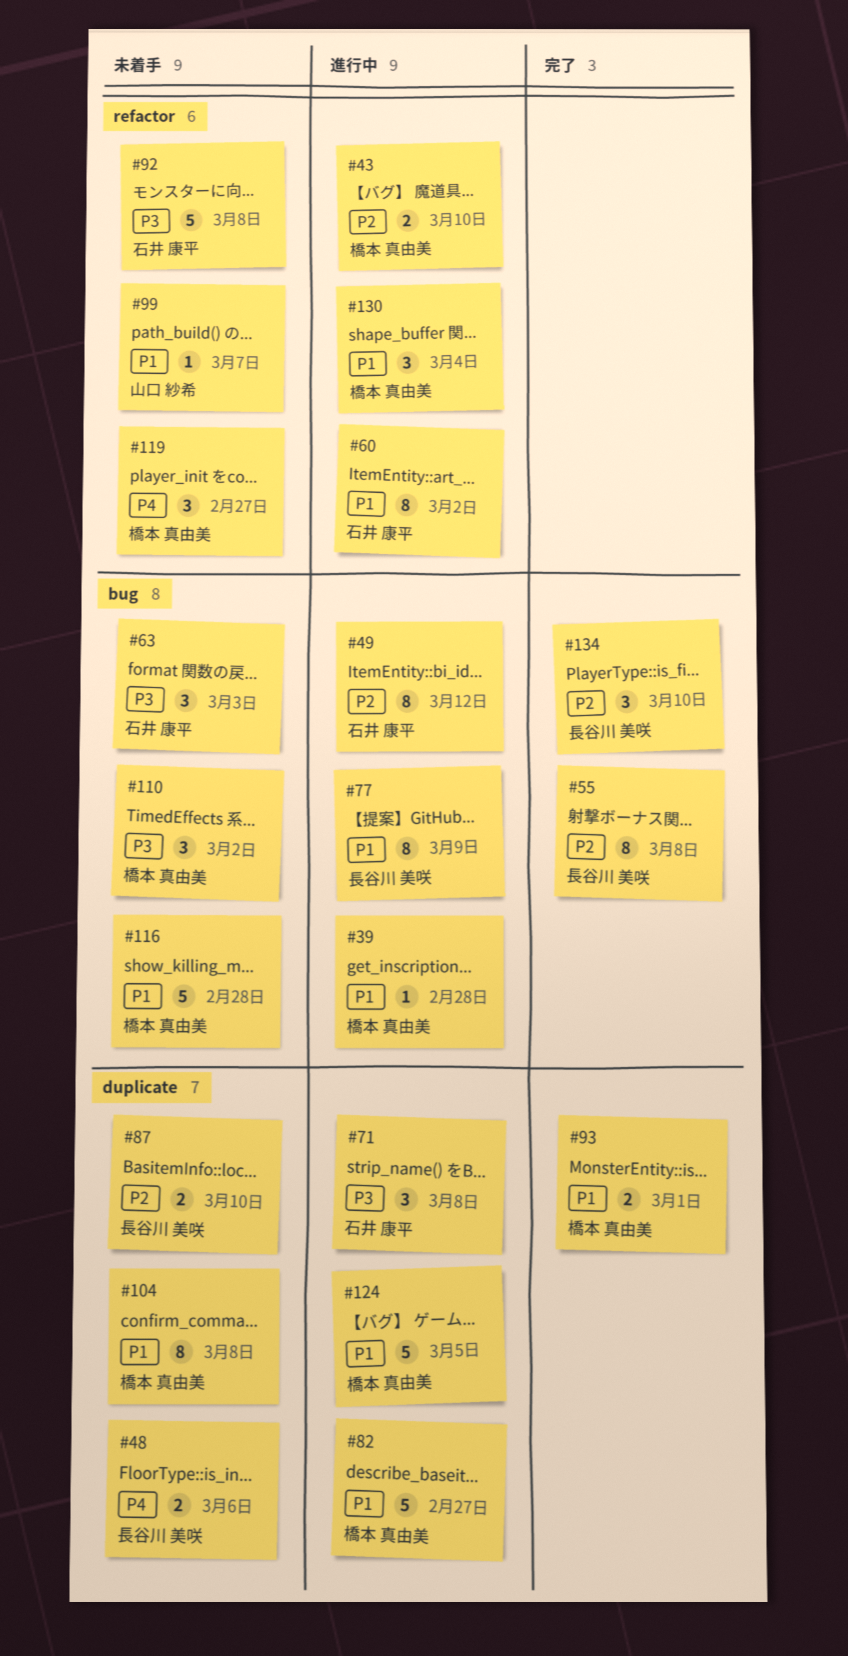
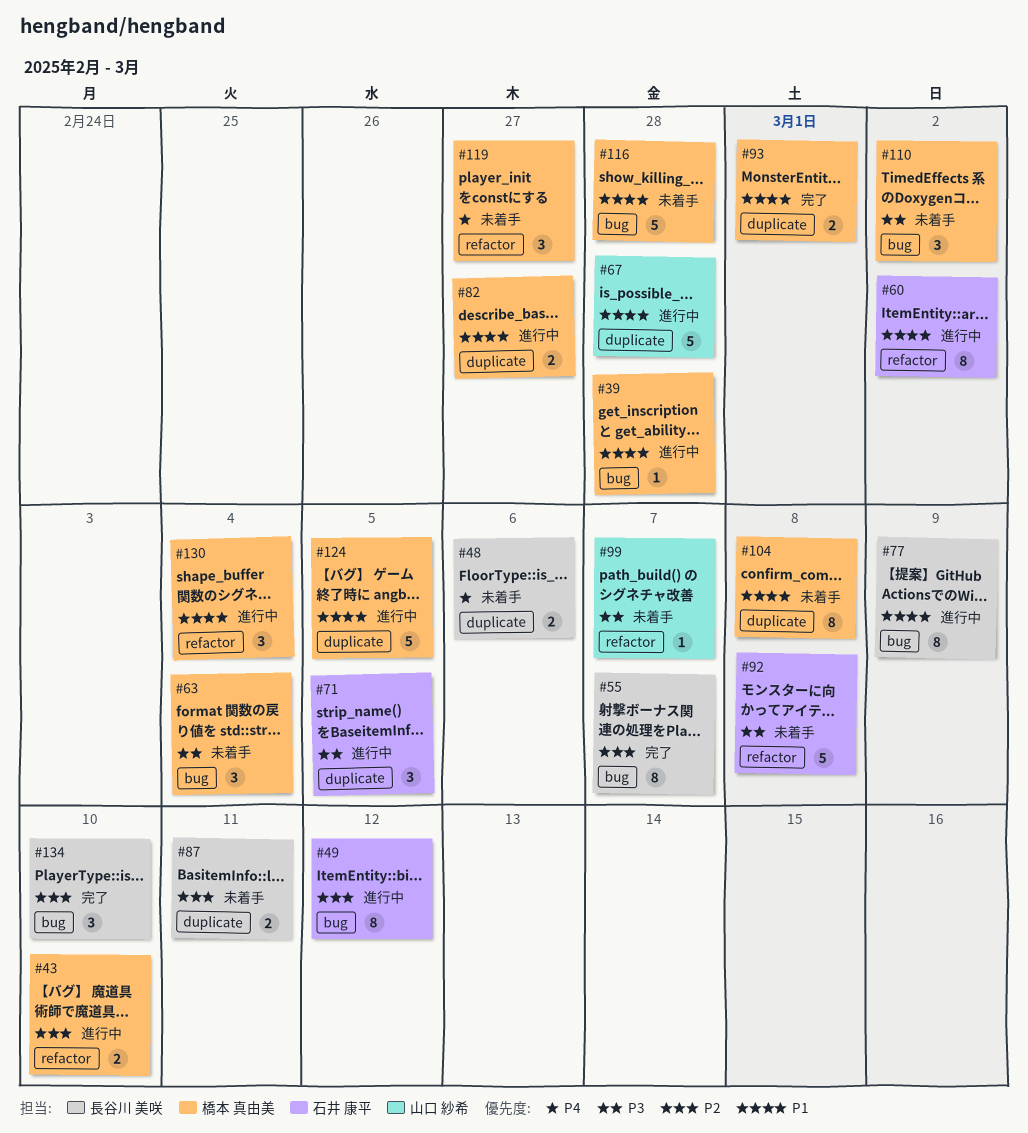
#55, due: Mar 8 -> Mar 7
#63, owner: 石井 康平 -> 橋本 真由美
#63, due: Mar 3 -> Mar 4
#67: none -> present
#71, due: Mar 8 -> Mar 5
#82, estimate: 5 -> 2
#87, due: Mar 10 -> Mar 11
#99, priority: P1 -> P3

